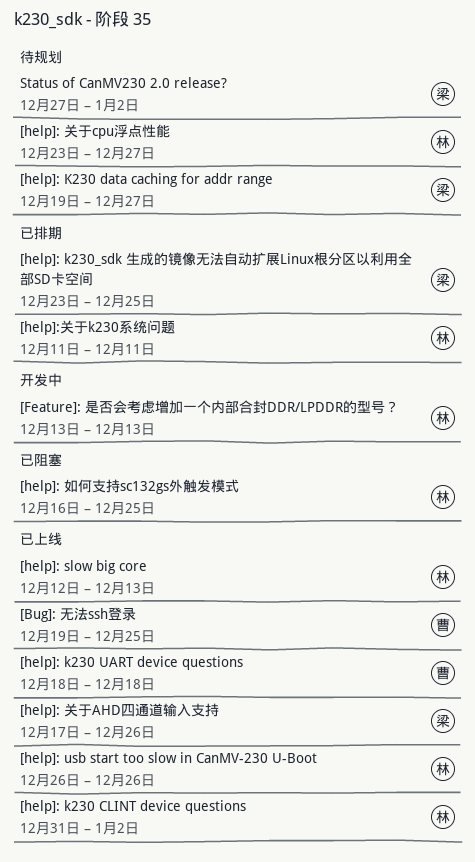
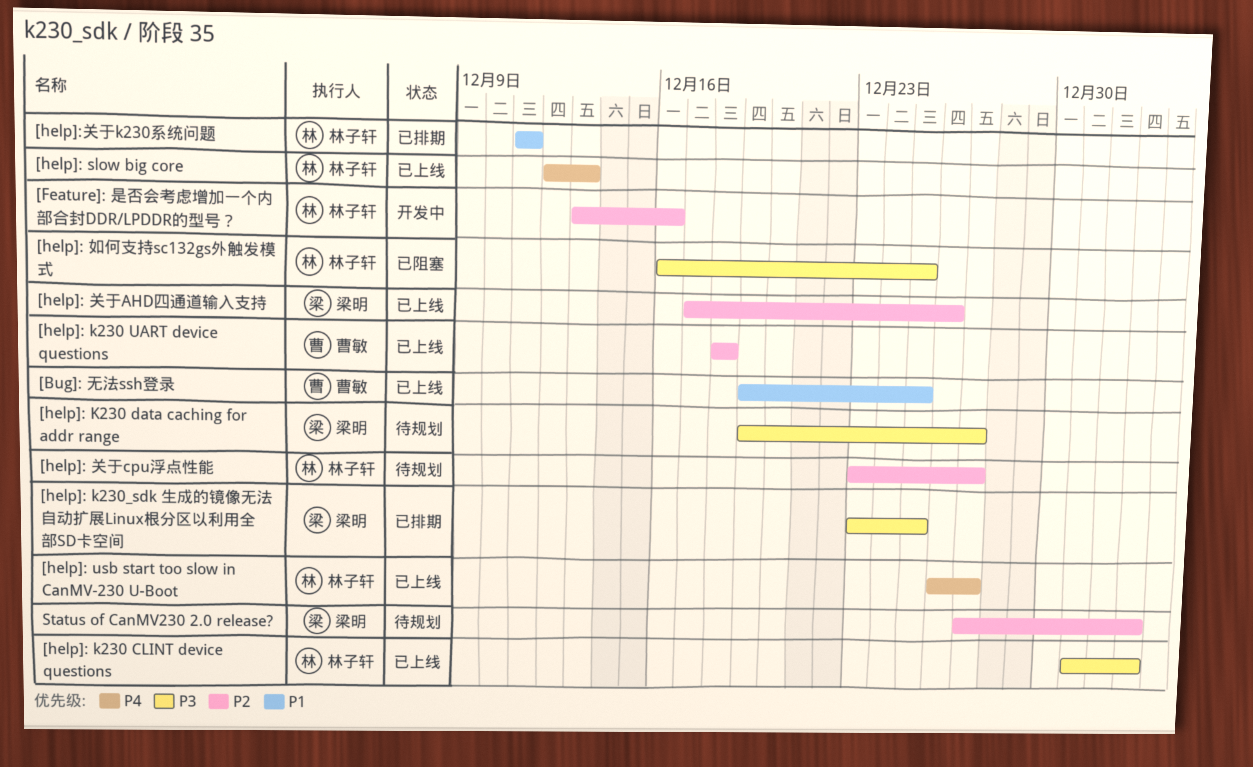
[Feature]: 是否会考虑增加一个内部合封DDR/LPDDR的型号？, due: Dec 13 -> Dec 16
[help]: usb start too slow in CanMV-230 U-Boot, due: Dec 26 -> Dec 27

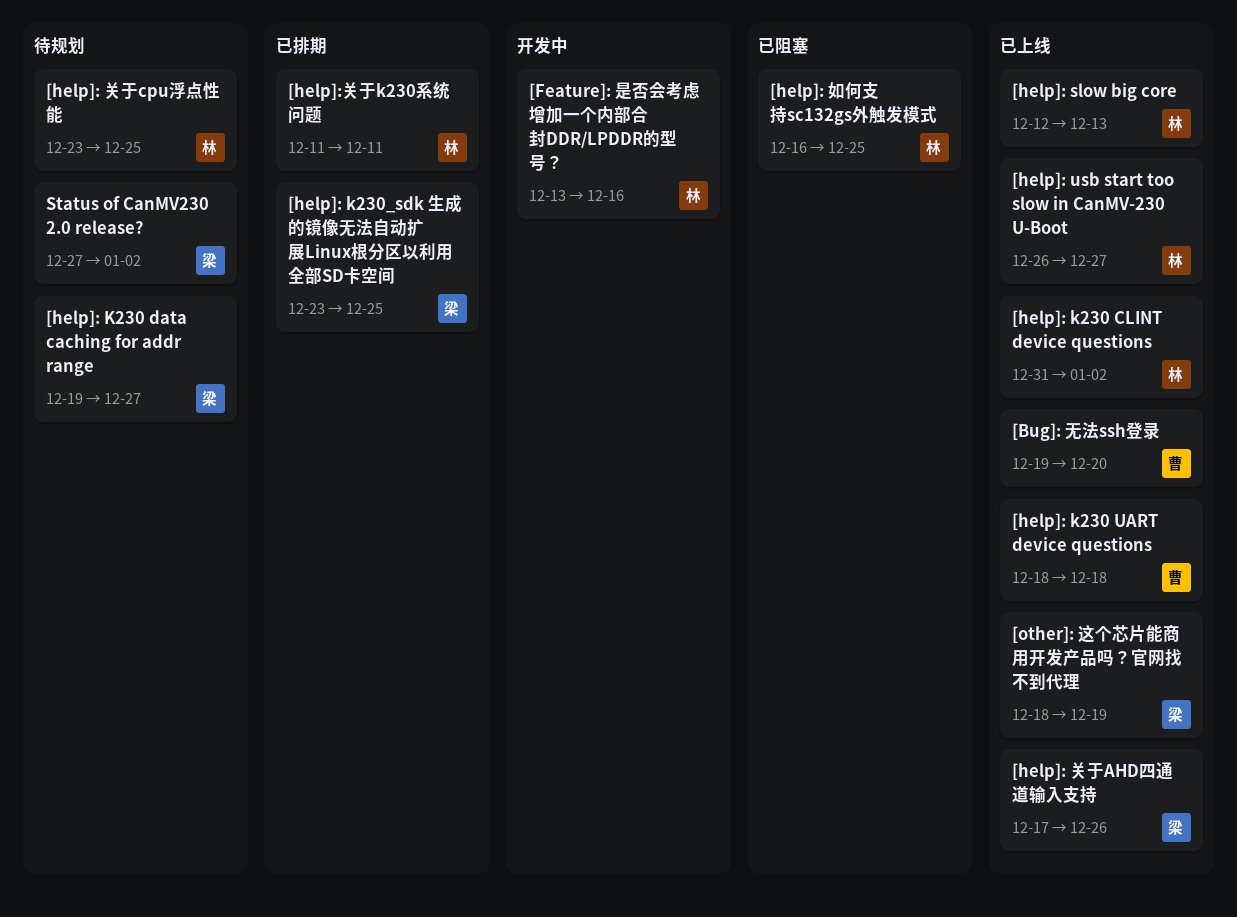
[Bug]: 无法ssh登录, due: Dec 25 -> Dec 20
[help]: 关于cpu浮点性能, due: Dec 27 -> Dec 25
[other]: 这个芯片能商用开发产品吗？官网找不到代理: none -> present

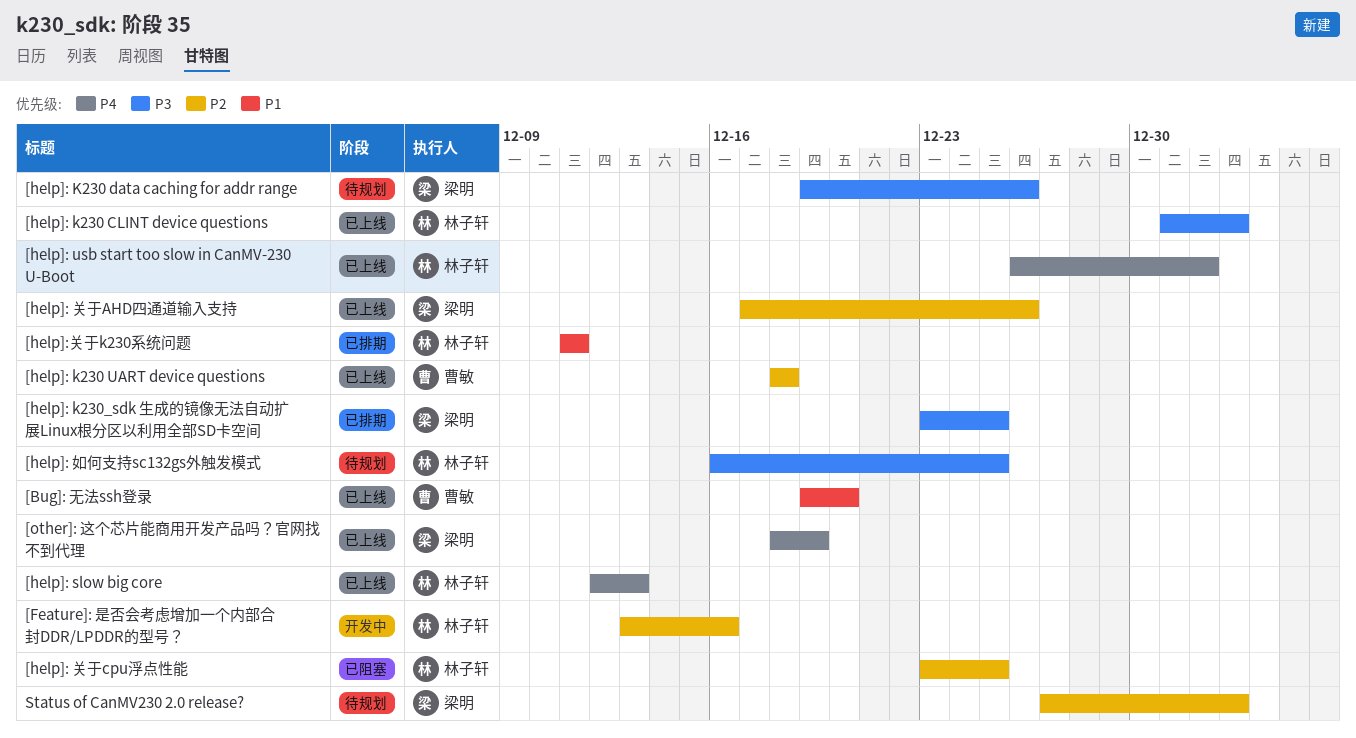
[help]: K230 data caching for addr range, due: Dec 27 -> Dec 26
[help]: usb start too slow in CanMV-230 U-Boot, due: Dec 27 -> Jan 1
[help]: 关于cpu浮点性能, status: 待规划 -> 已阻塞
[help]: 如何支持sc132gs外触发模式, status: 已阻塞 -> 待规划

